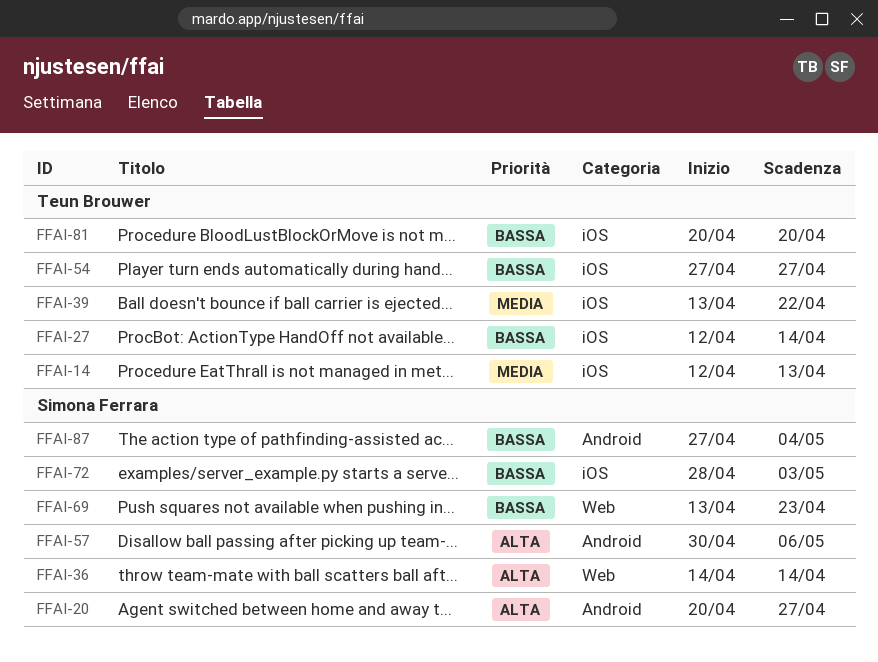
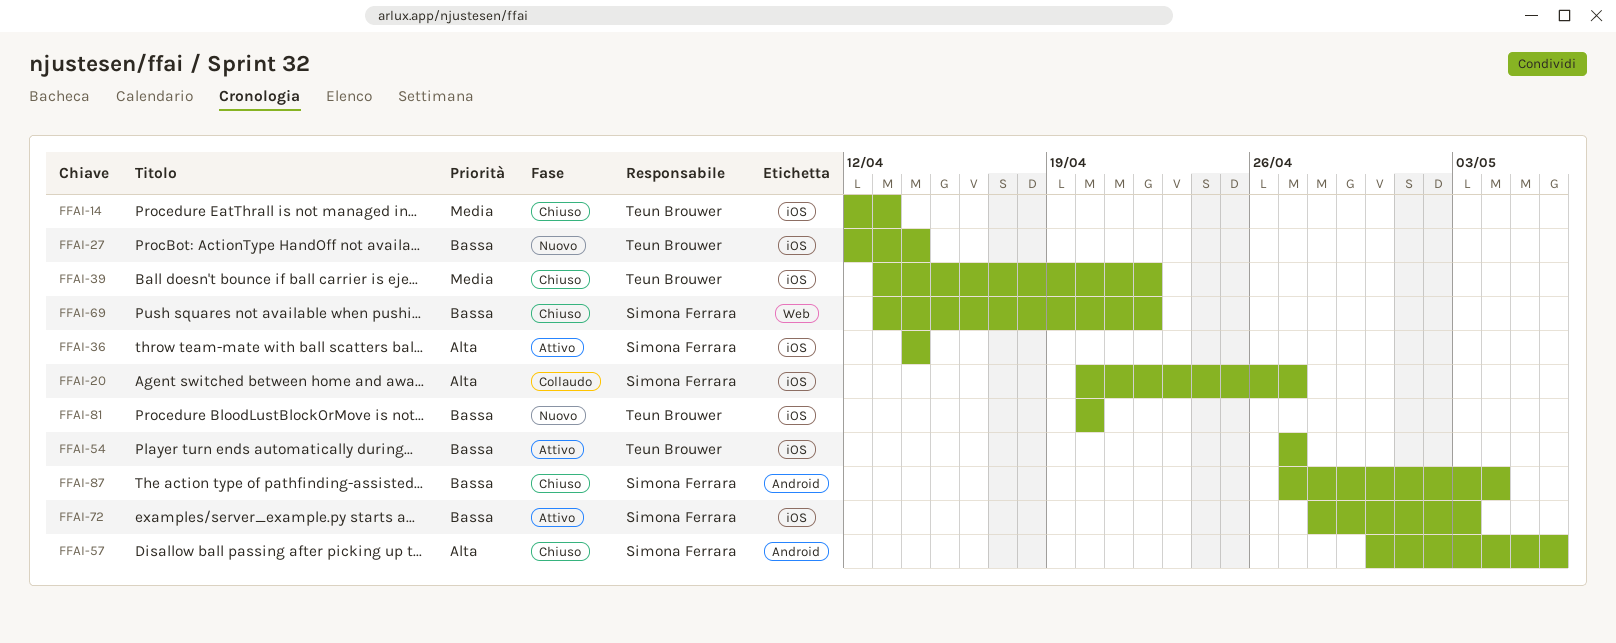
FFAI-20, label: Android -> iOS
FFAI-36, label: Web -> iOS
FFAI-69, due: Apr 23 -> Apr 22

